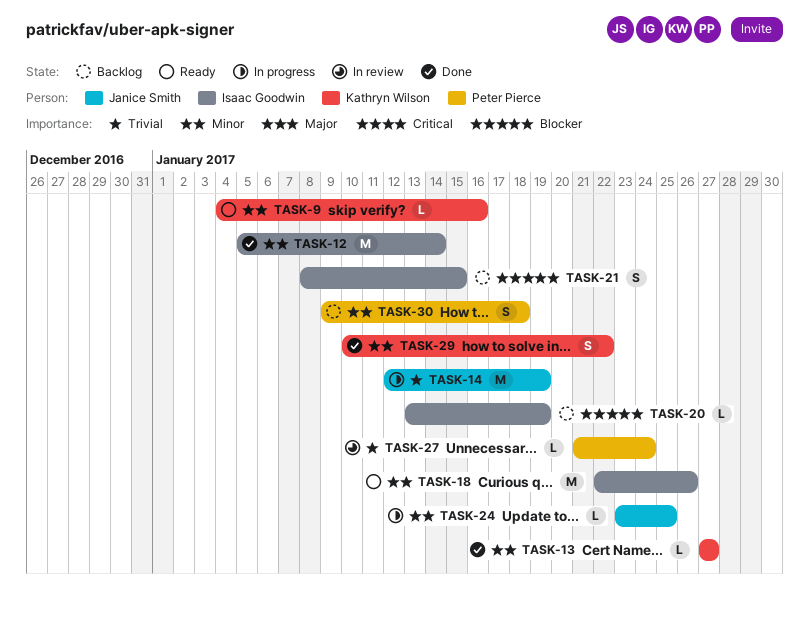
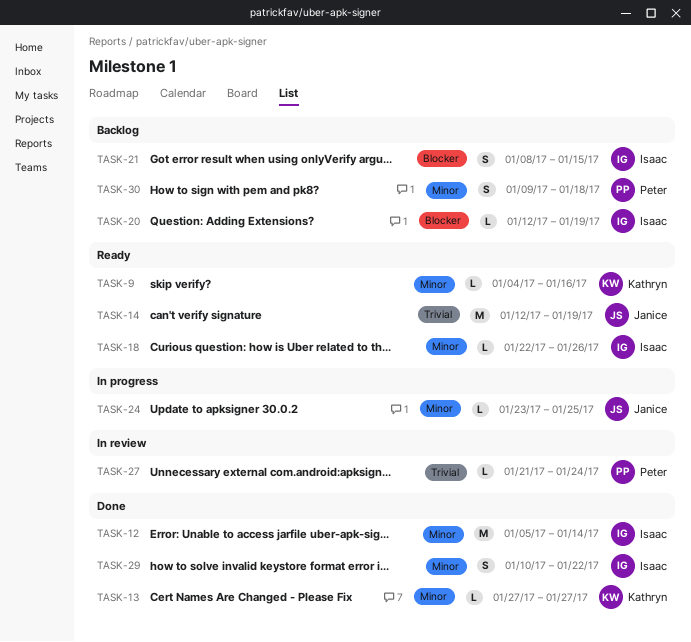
TASK-14, status: In progress -> Ready
TASK-18, estimate: M -> L
TASK-20, start: Jan 13 -> Jan 12
TASK-29, owner: Kathryn Wilson -> Isaac Goodwin

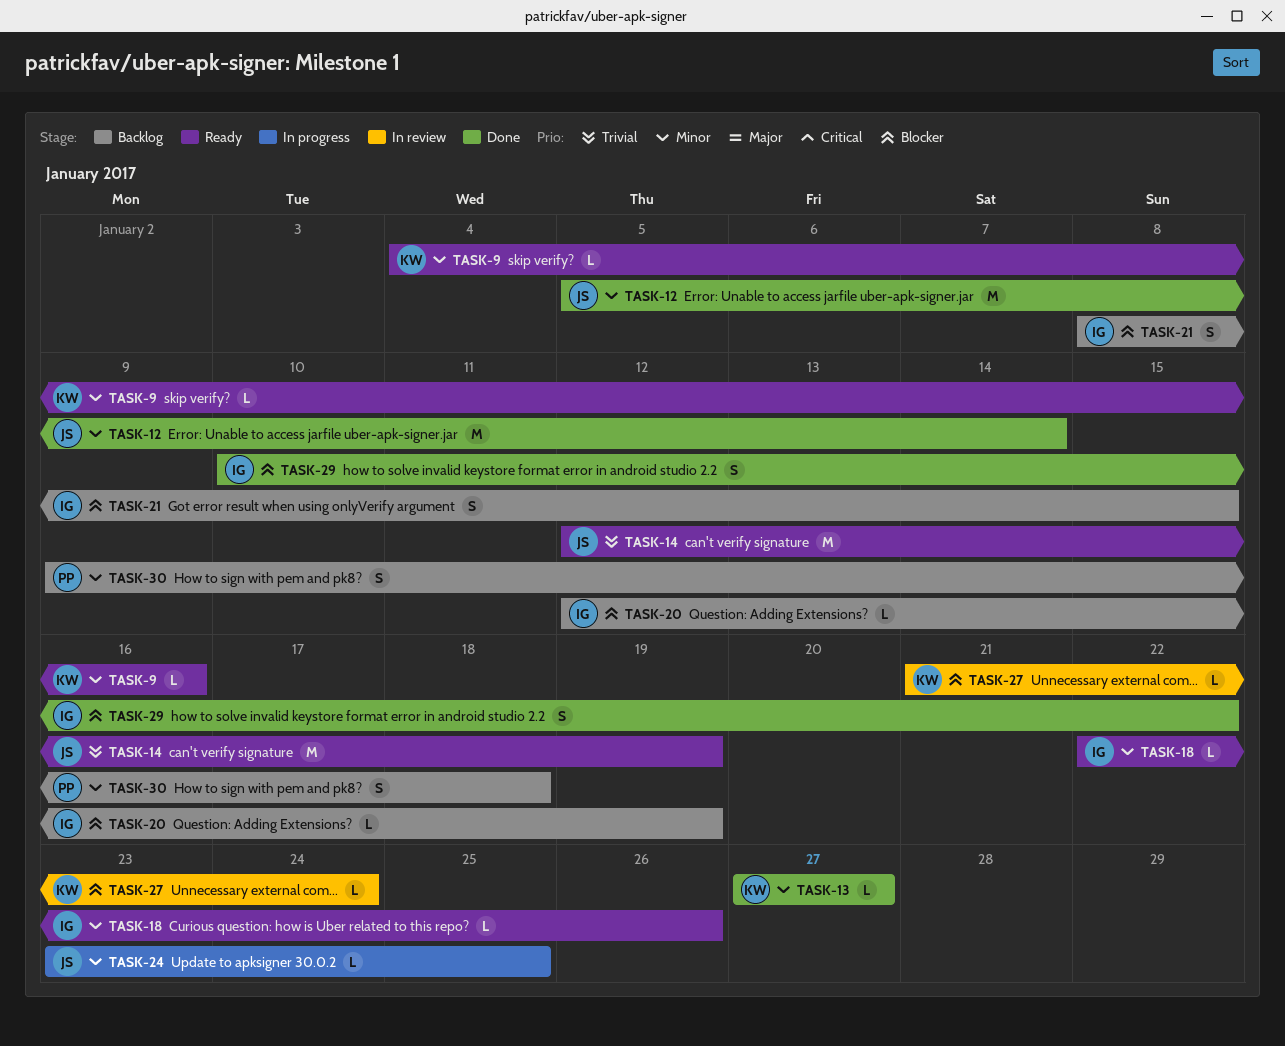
TASK-12, owner: Isaac -> Janice
TASK-27, owner: Peter -> Kathryn
TASK-27, priority: Trivial -> Blocker
TASK-29, priority: Minor -> Blocker

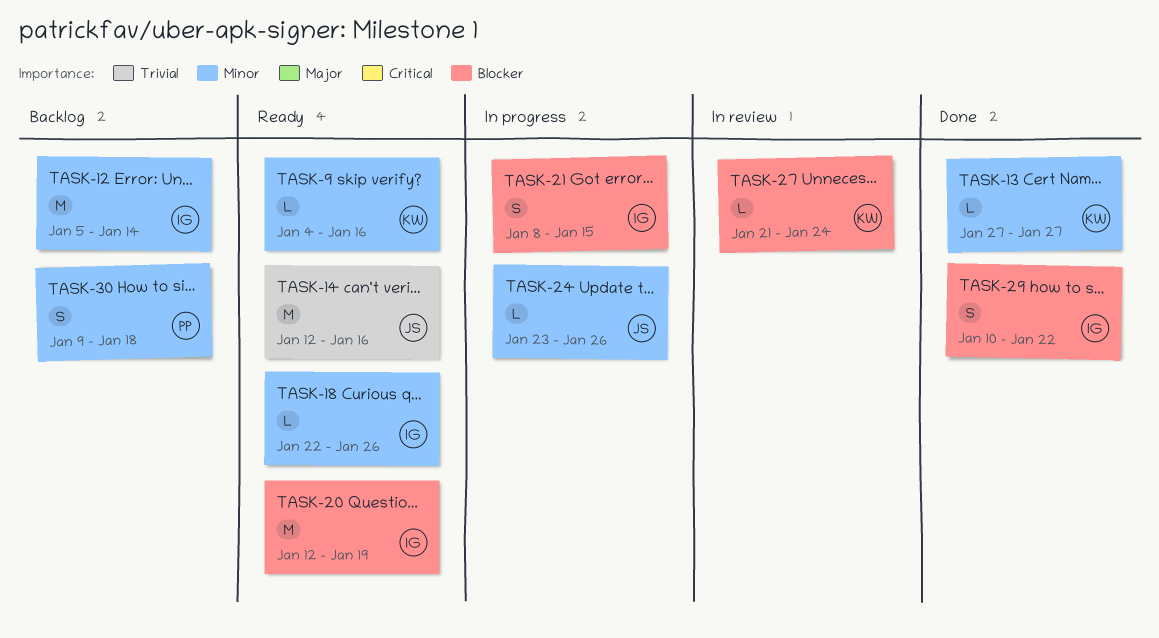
TASK-12, status: Done -> Backlog
TASK-12, owner: JS -> IG
TASK-14, due: Jan 19 -> Jan 16
TASK-20, status: Backlog -> Ready
TASK-20, estimate: L -> M
TASK-21, status: Backlog -> In progress
TASK-24, due: Jan 25 -> Jan 26

